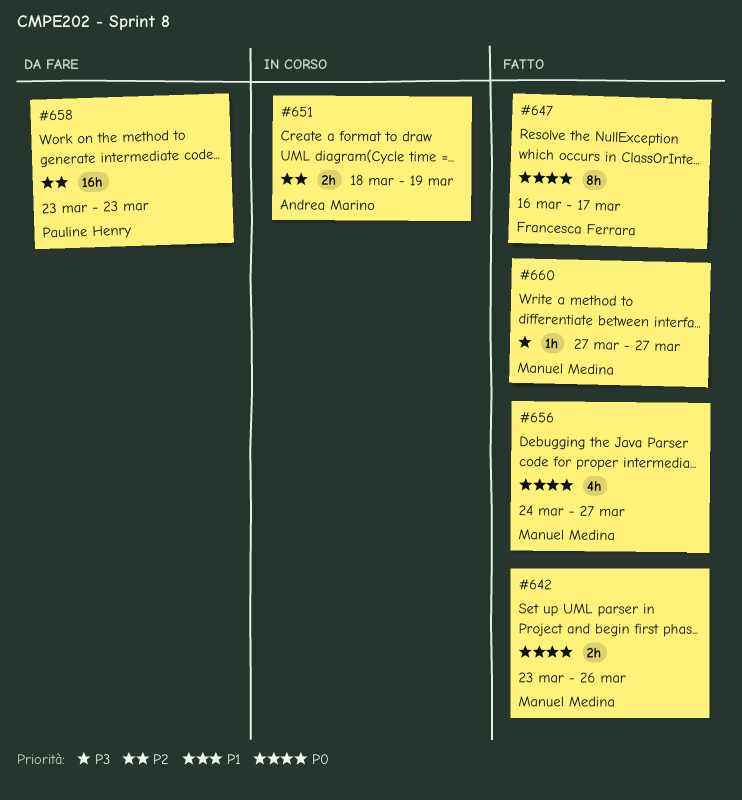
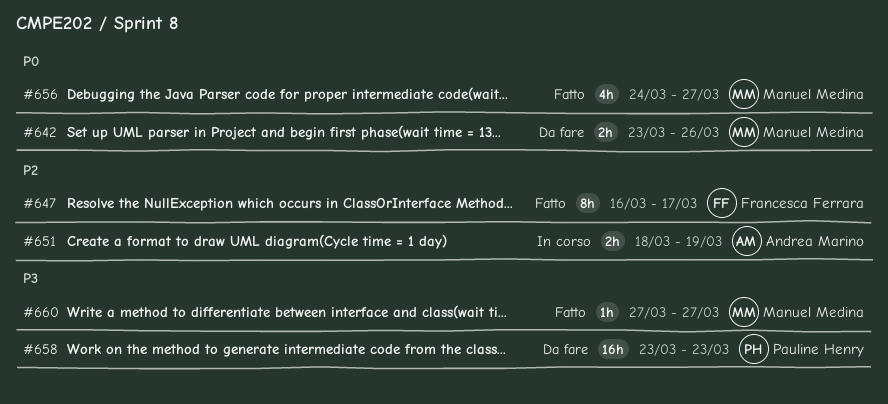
#642, status: Fatto -> Da fare
#647, priority: P0 -> P2
#658, priority: P2 -> P3

